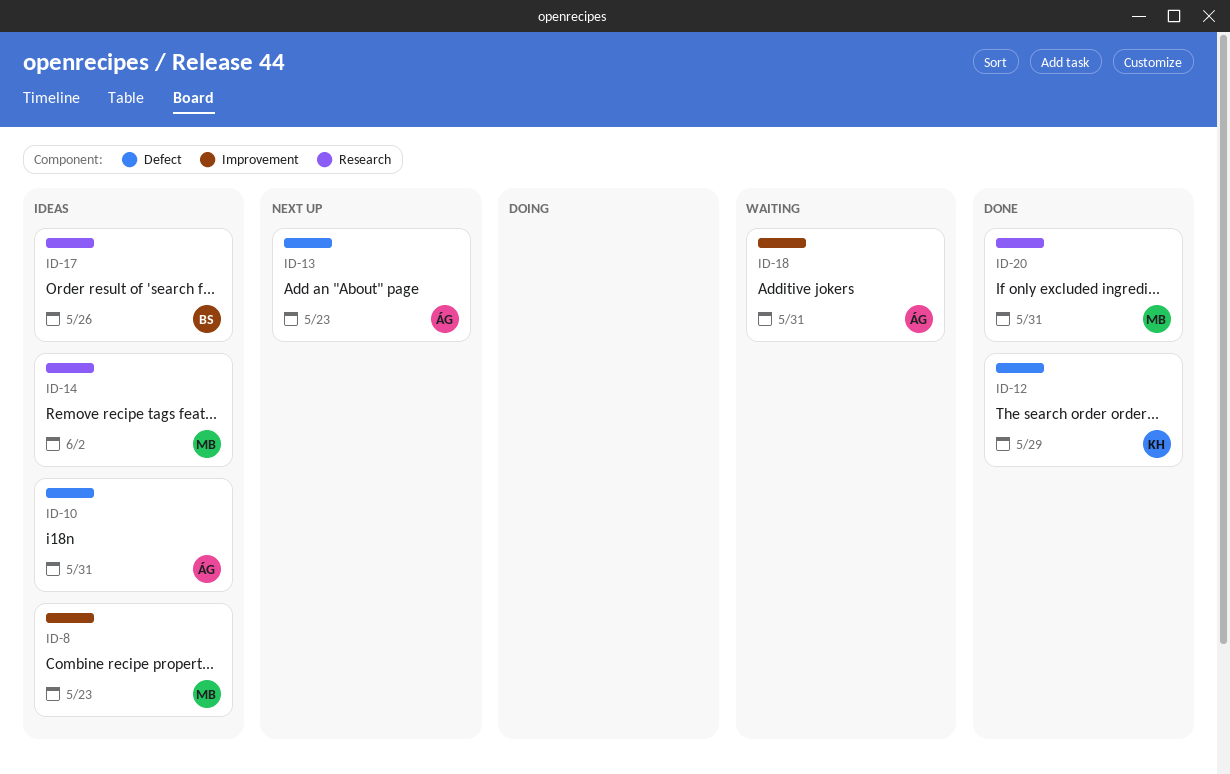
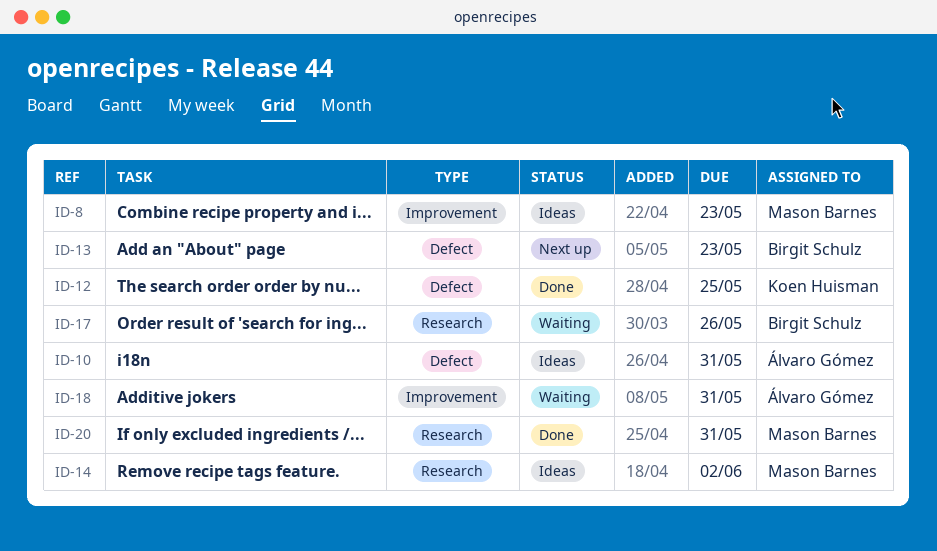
ID-12, due: May 29 -> May 25
ID-13, owner: Álvaro Gómez -> Birgit Schulz
ID-17, status: Ideas -> Waiting

